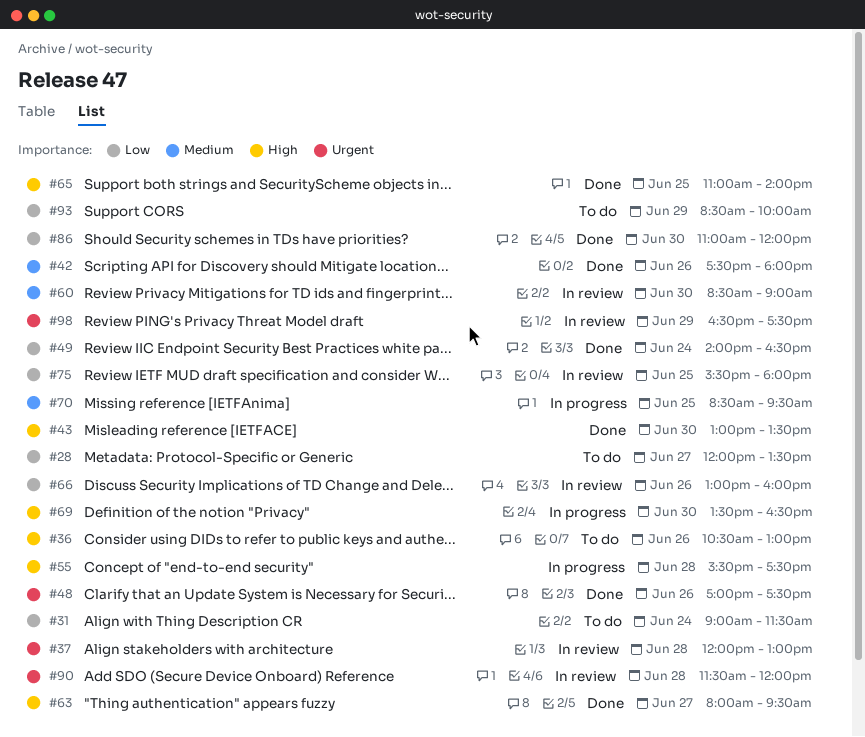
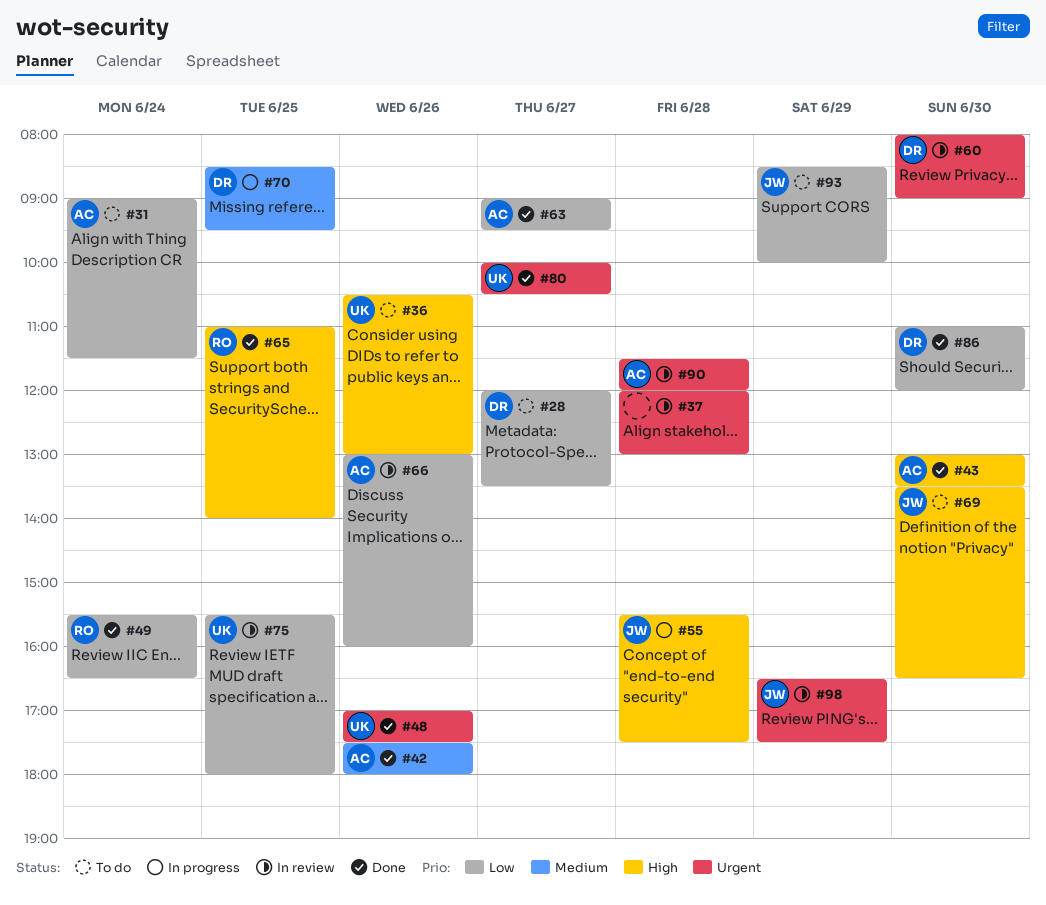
#49, begins: 14:00 -> 15:30
#60, priority: Medium -> Urgent
#60, begins: 08:30 -> 08:00
#63, priority: High -> Low
#63, begins: 08:00 -> 09:00
#69, status: In progress -> To do
#80: none -> present

